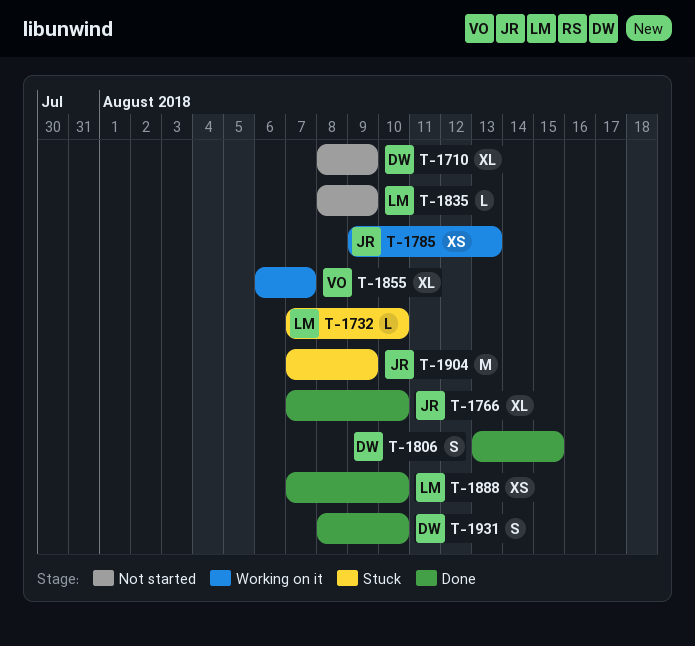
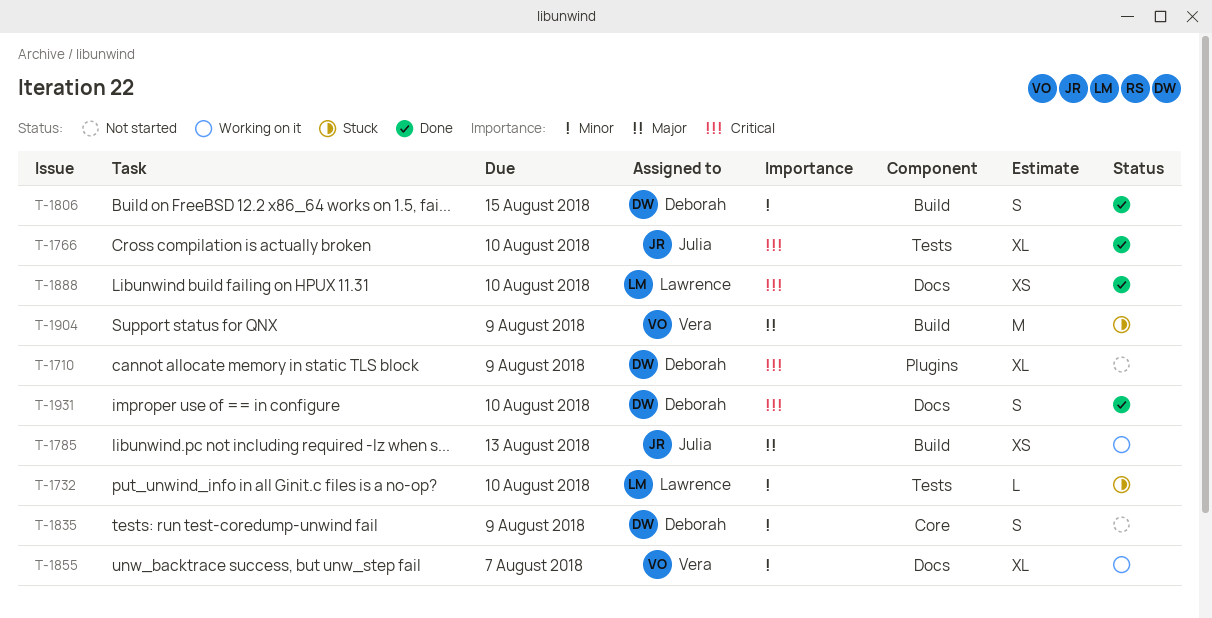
T-1835, owner: Lawrence -> Deborah
T-1835, estimate: L -> S
T-1904, owner: Julia -> Vera

